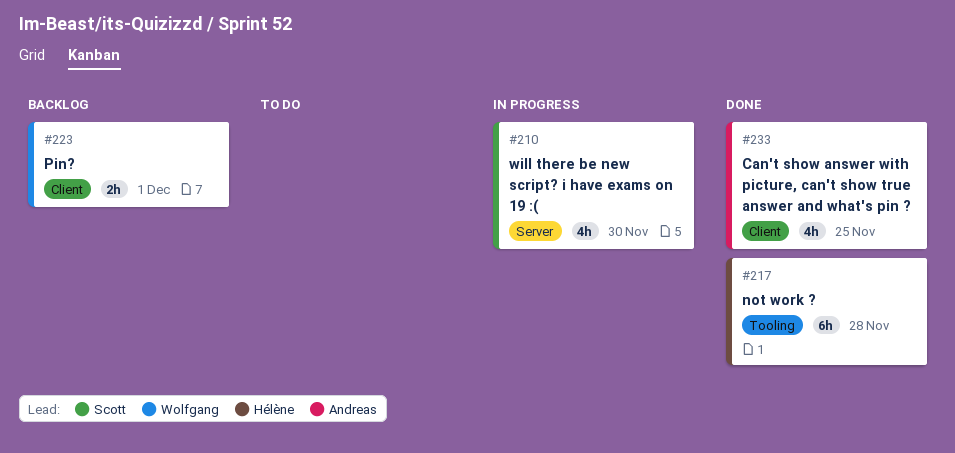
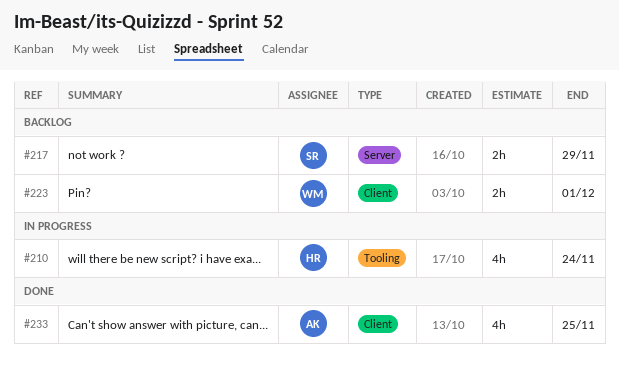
#210, owner: Scott -> Hélène
#210, label: Server -> Tooling
#210, due: Nov 30 -> Nov 24
#217, status: Done -> Backlog
#217, owner: Hélène -> Scott
#217, label: Tooling -> Server
#217, estimate: 6h -> 2h
#217, due: Nov 28 -> Nov 29

